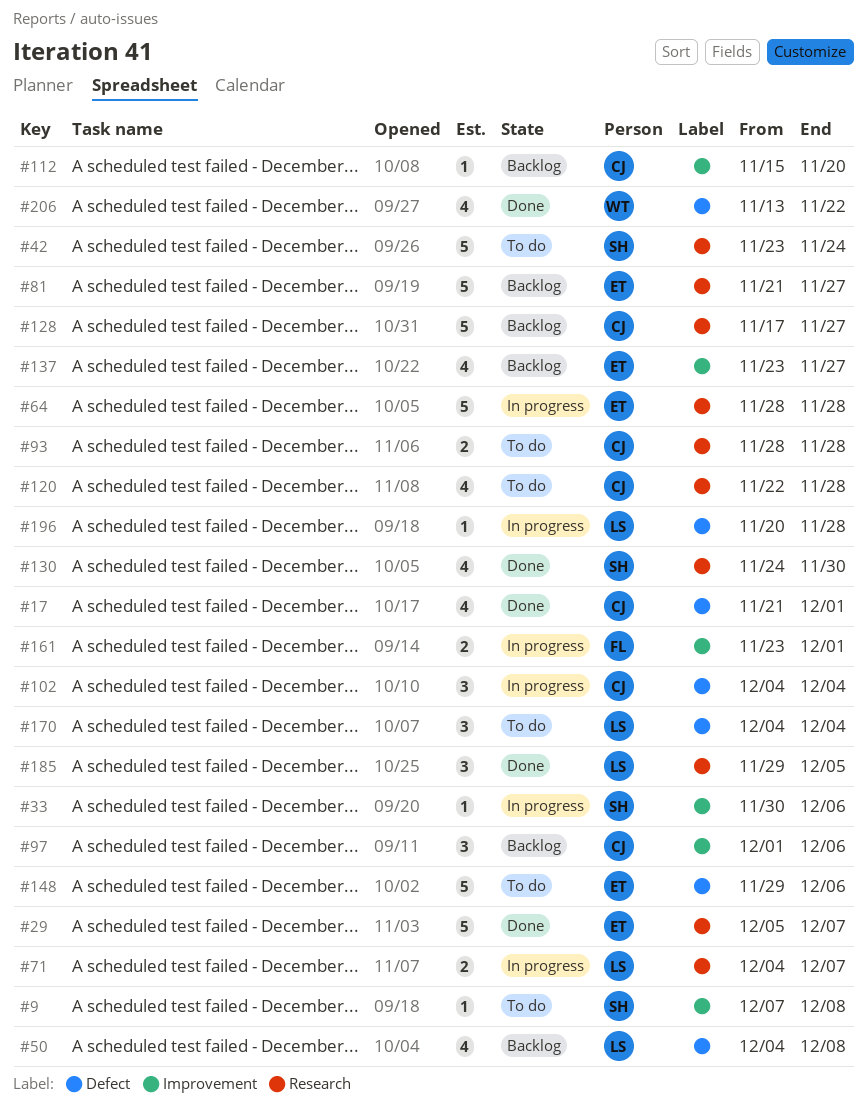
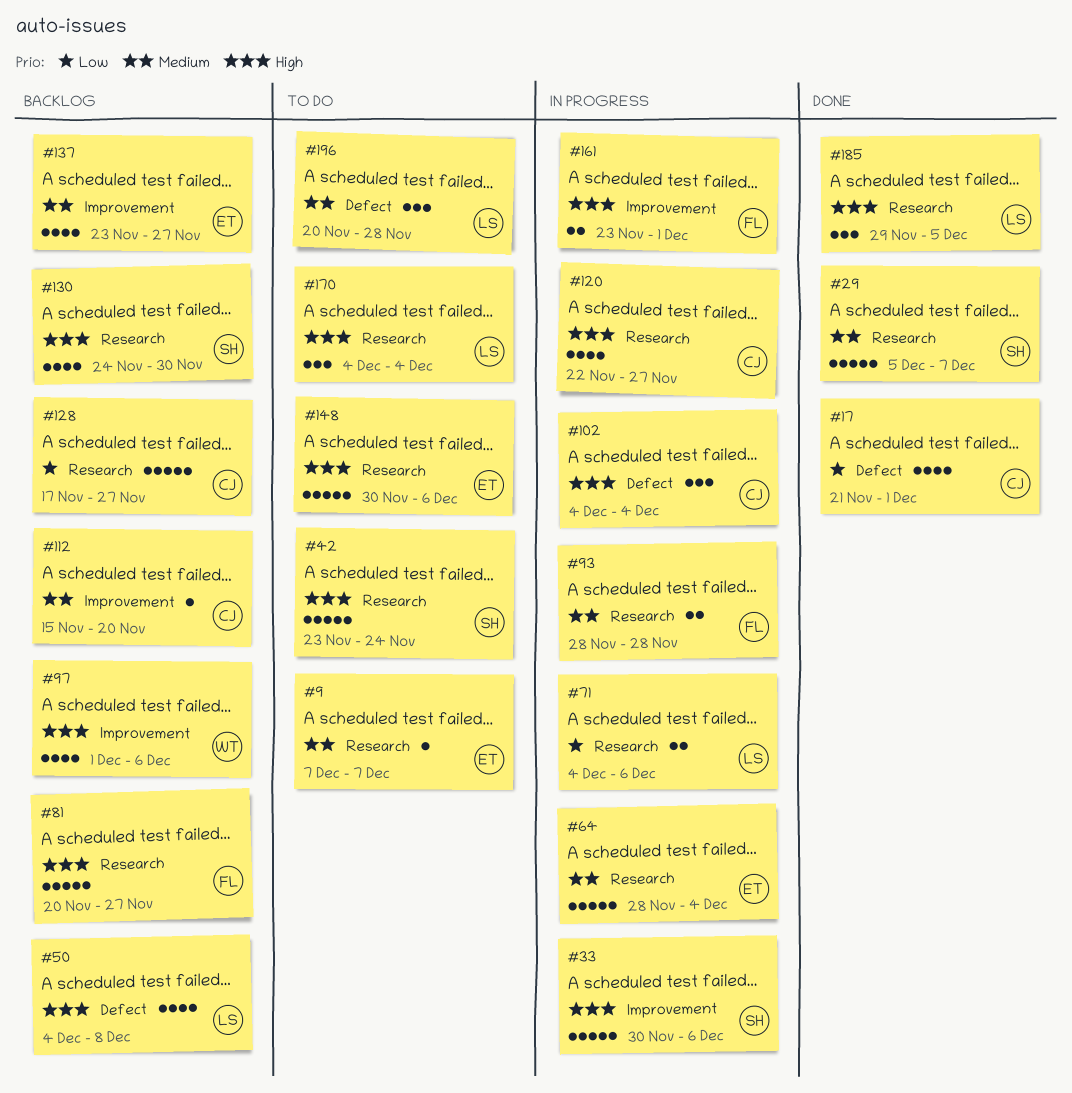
#9, owner: SH -> ET
#9, label: Improvement -> Research
#9, due: Dec 8 -> Dec 7
#29, owner: ET -> SH
#33, estimate: 1 -> 5
#64, due: Nov 28 -> Dec 4
#71, due: Dec 7 -> Dec 6
#81, owner: ET -> FL
#81, start: Nov 21 -> Nov 20
#93, status: To do -> In progress
#93, owner: CJ -> FL
#97, owner: CJ -> WT
#97, estimate: 3 -> 4
#120, status: To do -> In progress
#120, due: Nov 28 -> Nov 27
#130, status: Done -> Backlog
#148, label: Defect -> Research
#148, start: Nov 29 -> Nov 30
#170, label: Defect -> Research
#196, status: In progress -> To do
#196, estimate: 1 -> 3
#206: present -> none

